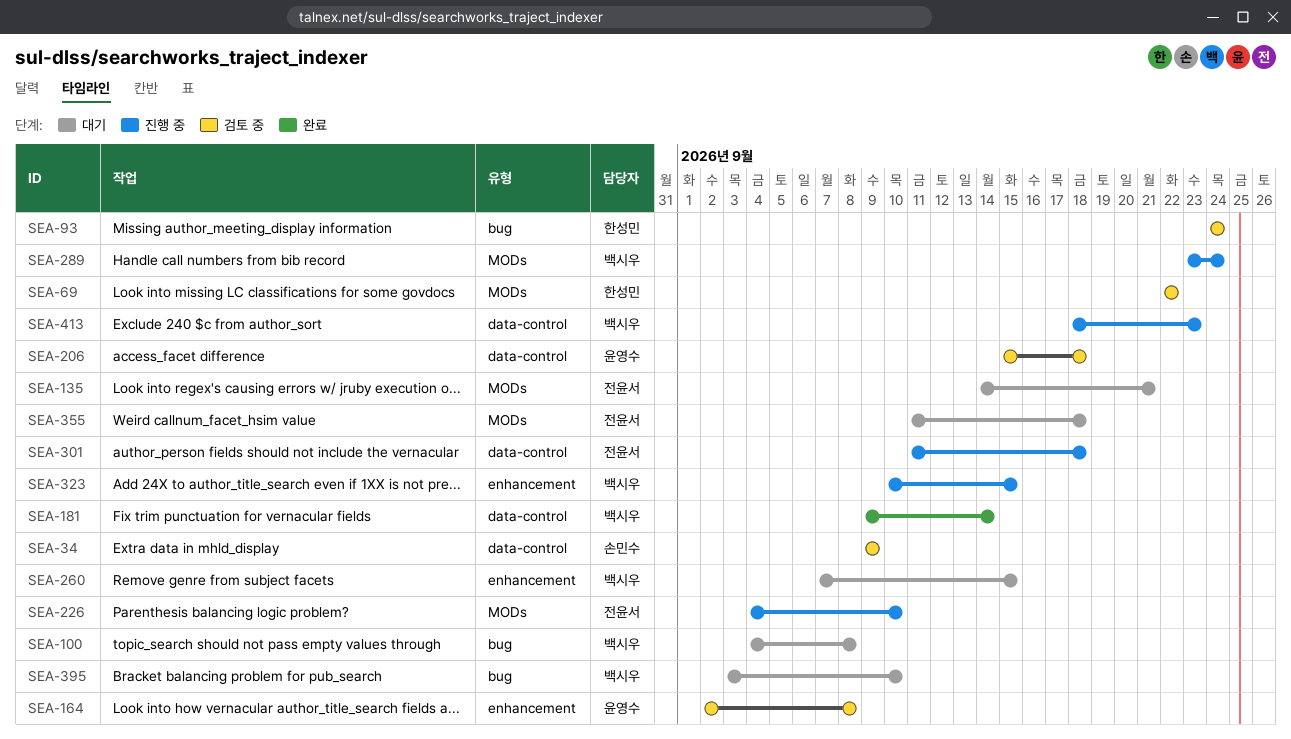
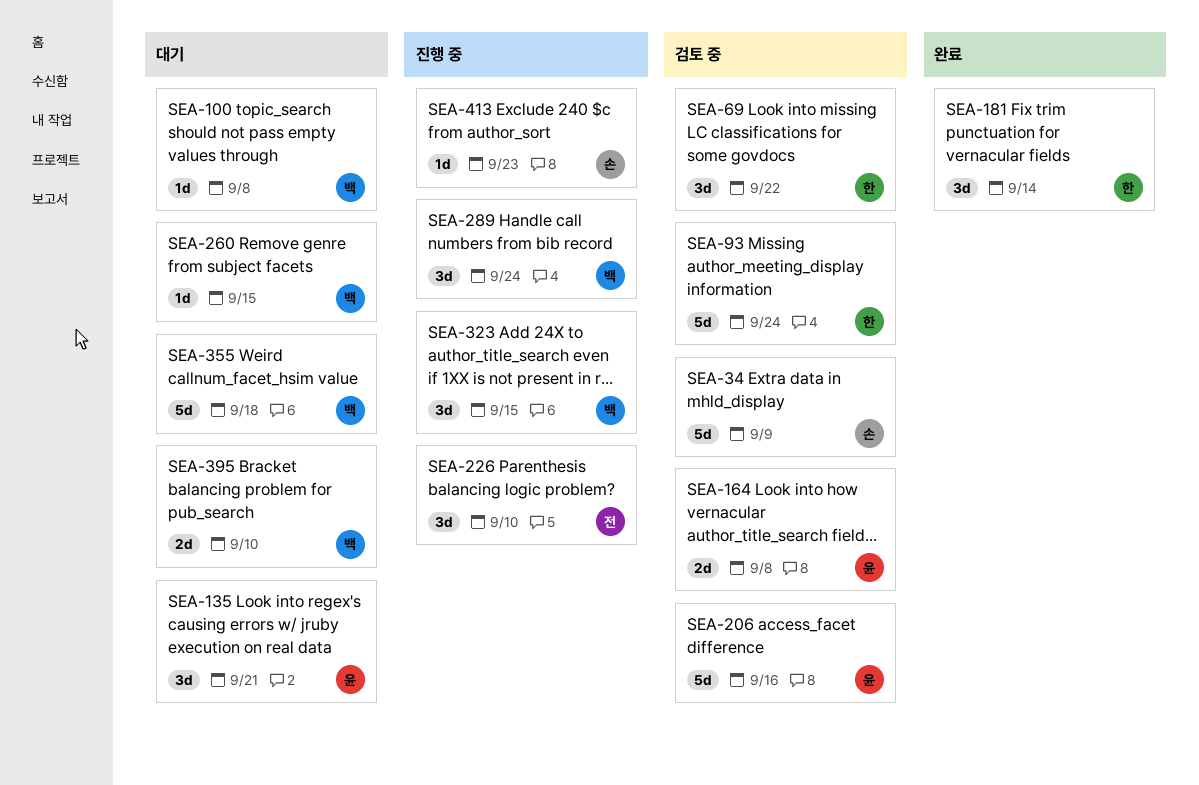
SEA-135, owner: 전윤서 -> 윤영수
SEA-181, owner: 백시우 -> 한성민
SEA-206, due: Sep 18 -> Sep 16
SEA-301: present -> none
SEA-355, owner: 전윤서 -> 백시우
SEA-413, owner: 백시우 -> 손민수

